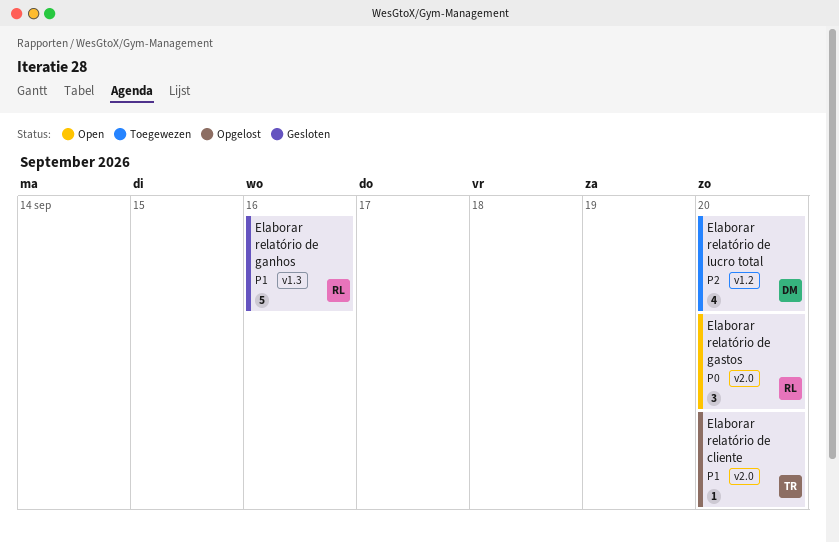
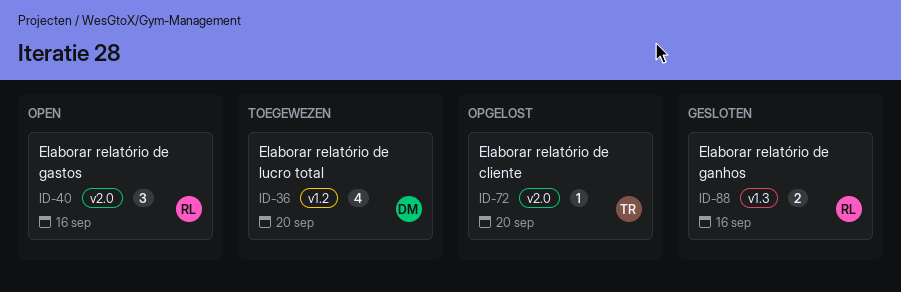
Elaborar relatório de ganhos, estimate: 5 -> 2
Elaborar relatório de gastos, due: Sep 20 -> Sep 16

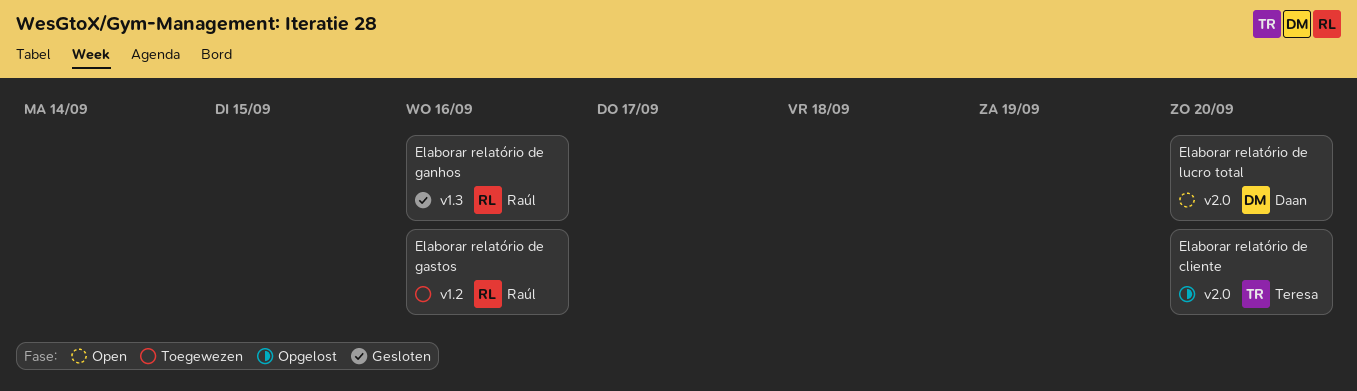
Elaborar relatório de gastos, status: Open -> Toegewezen
Elaborar relatório de gastos, label: v2.0 -> v1.2
Elaborar relatório de lucro total, status: Toegewezen -> Open
Elaborar relatório de lucro total, label: v1.2 -> v2.0

